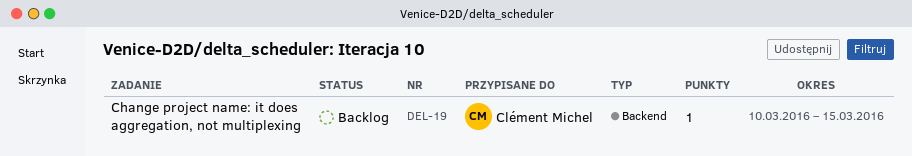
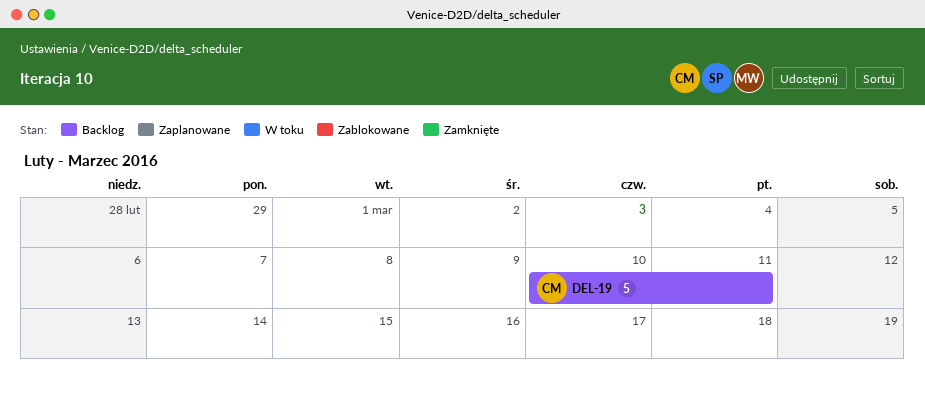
DEL-19, estimate: 1 -> 5
DEL-19, due: Mar 15 -> Mar 11

